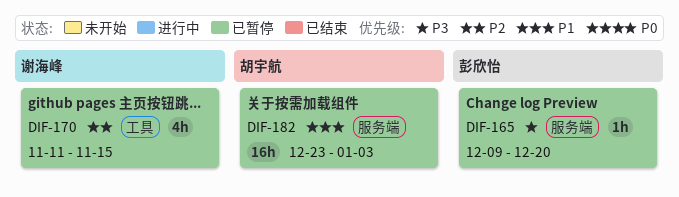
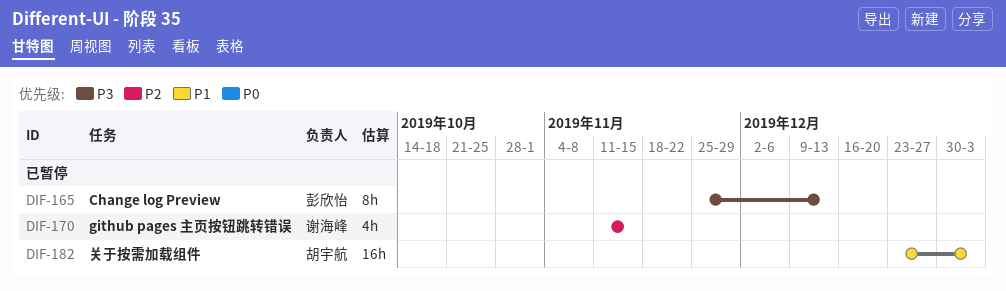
DIF-165, estimate: 1h -> 8h
DIF-165, start: Dec 9 -> Nov 25
DIF-165, due: Dec 20 -> Dec 13

